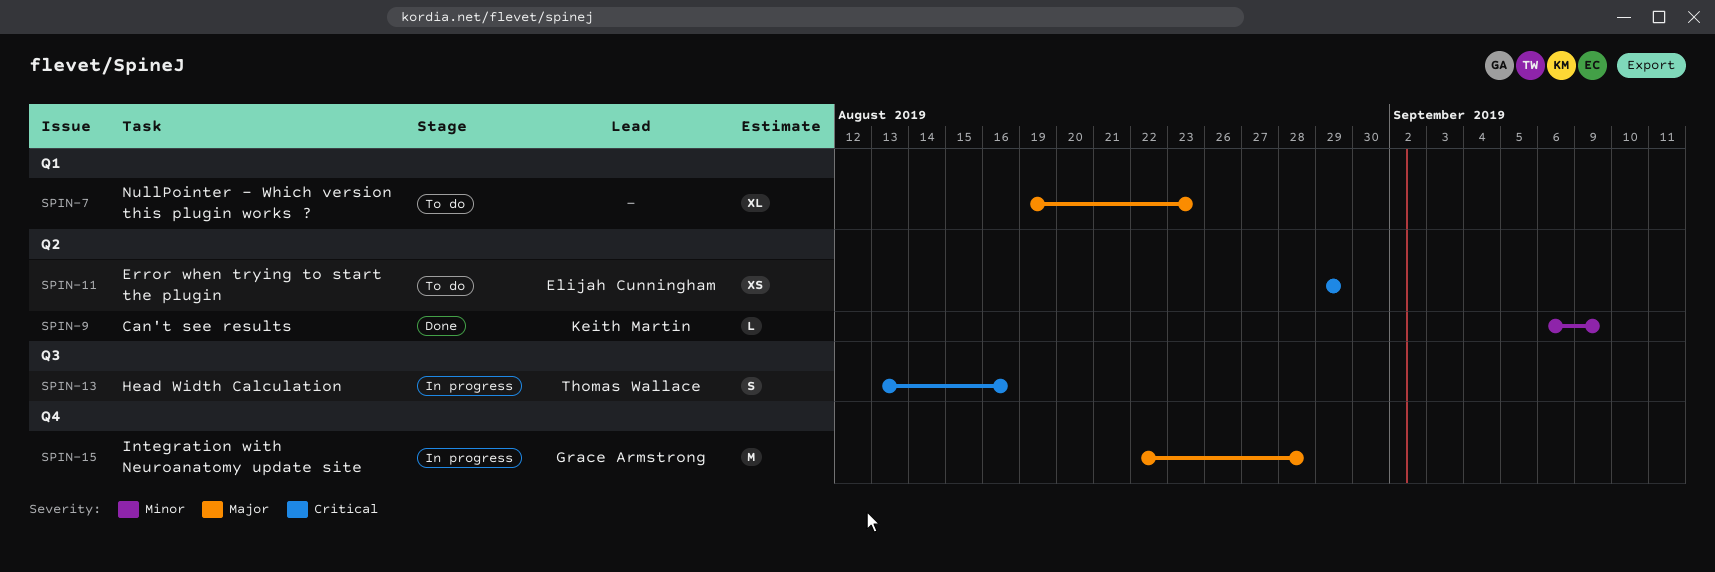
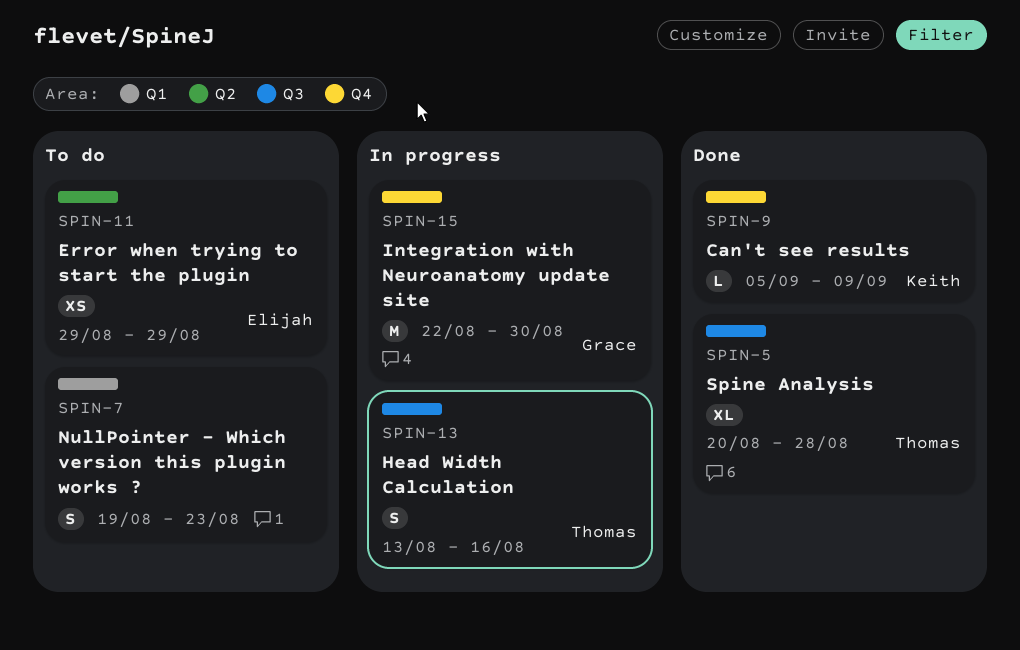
SPIN-5: none -> present
SPIN-7, estimate: XL -> S
SPIN-9, label: Q2 -> Q4
SPIN-9, start: Sep 6 -> Sep 5
SPIN-15, due: Aug 28 -> Aug 30

